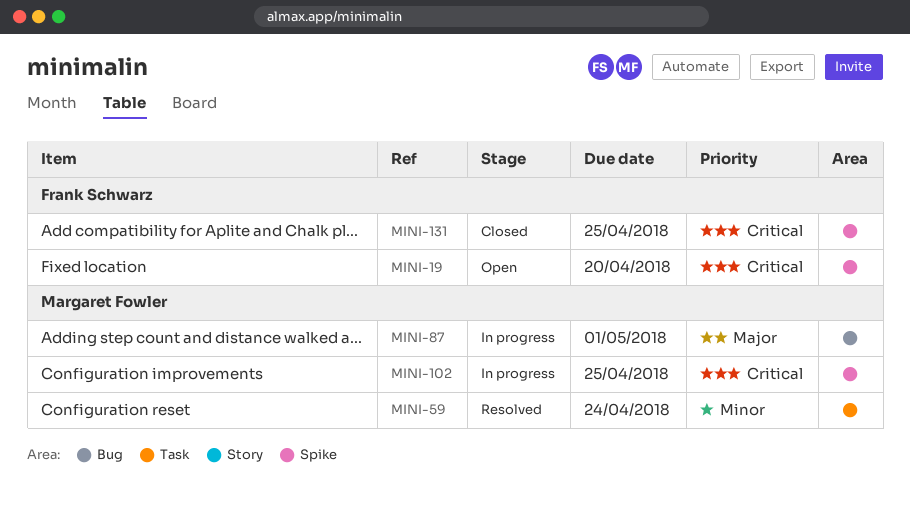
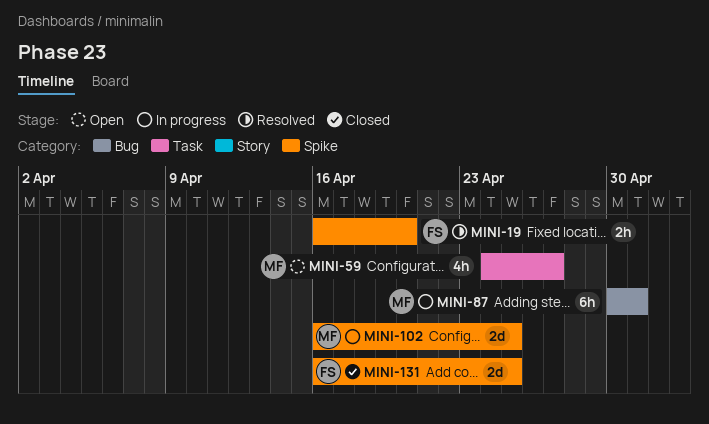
MINI-19, status: Open -> Resolved
MINI-59, status: Resolved -> Open
MINI-59, due: Apr 24 -> Apr 27

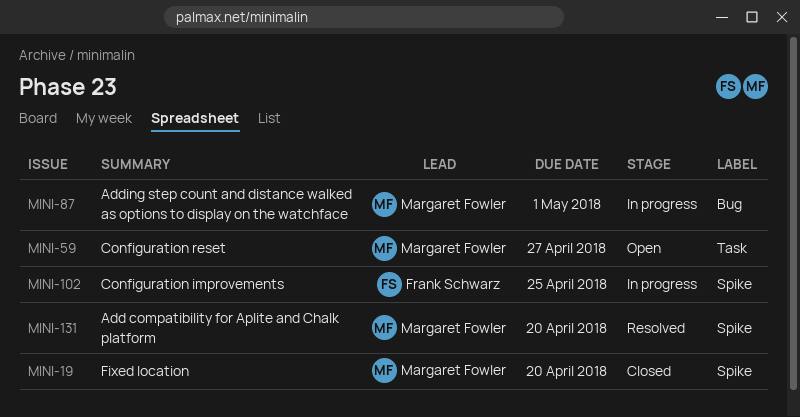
MINI-19, status: Resolved -> Closed
MINI-19, owner: Frank Schwarz -> Margaret Fowler
MINI-102, owner: Margaret Fowler -> Frank Schwarz
MINI-131, status: Closed -> Resolved
MINI-131, owner: Frank Schwarz -> Margaret Fowler
MINI-131, due: Apr 25 -> Apr 20

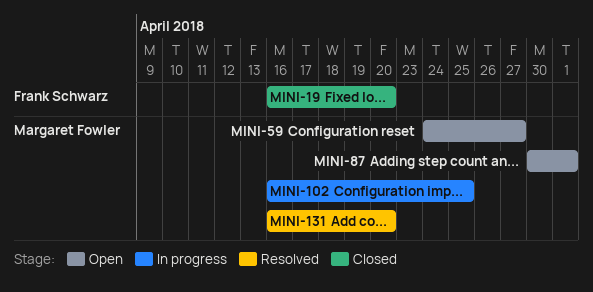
MINI-19, owner: Margaret Fowler -> Frank Schwarz
MINI-87, status: In progress -> Open
MINI-102, owner: Frank Schwarz -> Margaret Fowler

